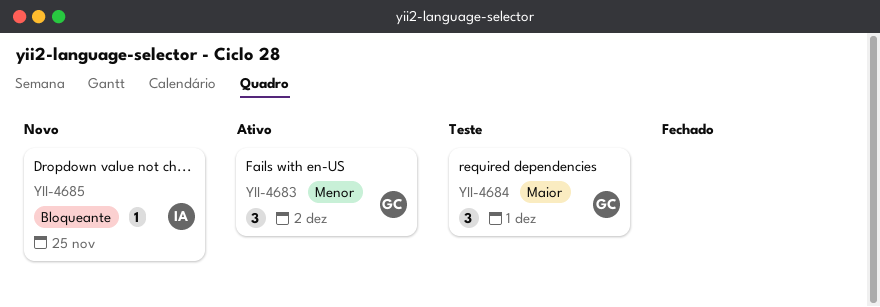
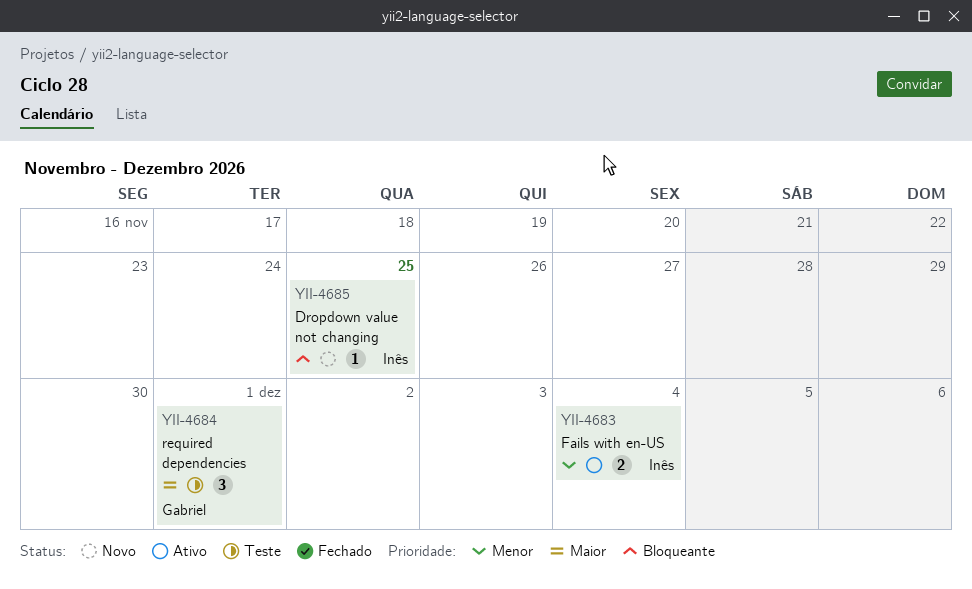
YII-4683, owner: Gabriel -> Inês
YII-4683, estimate: 3 -> 2
YII-4683, due: Dec 2 -> Dec 4

